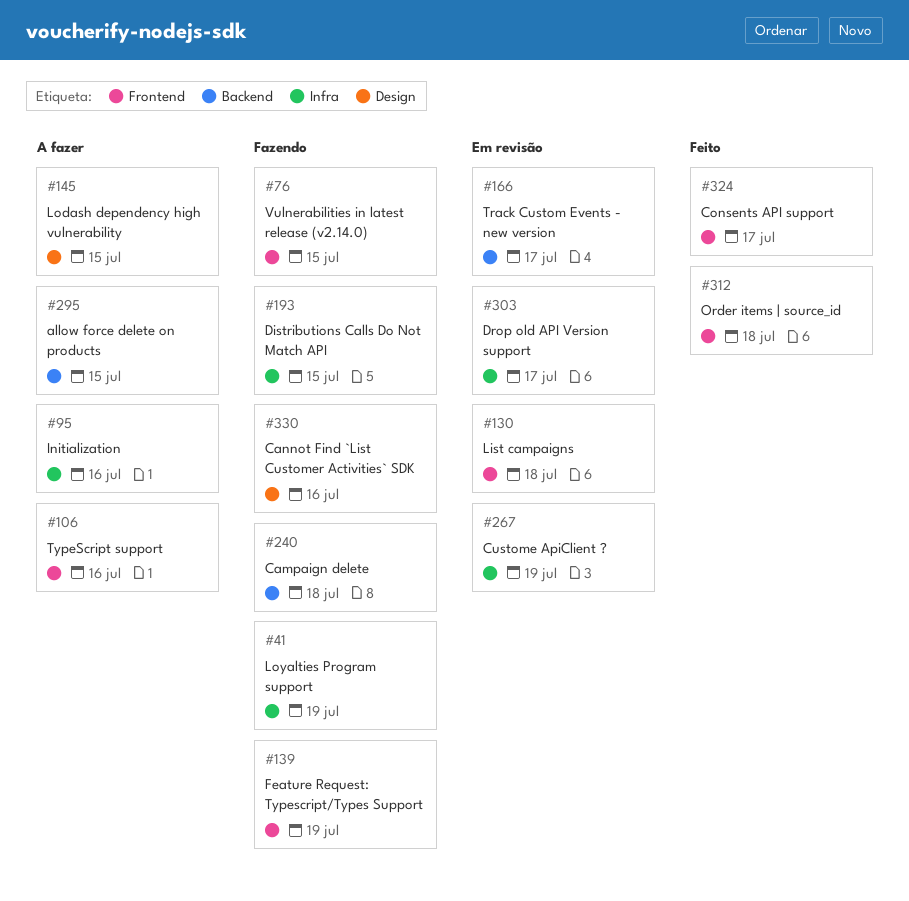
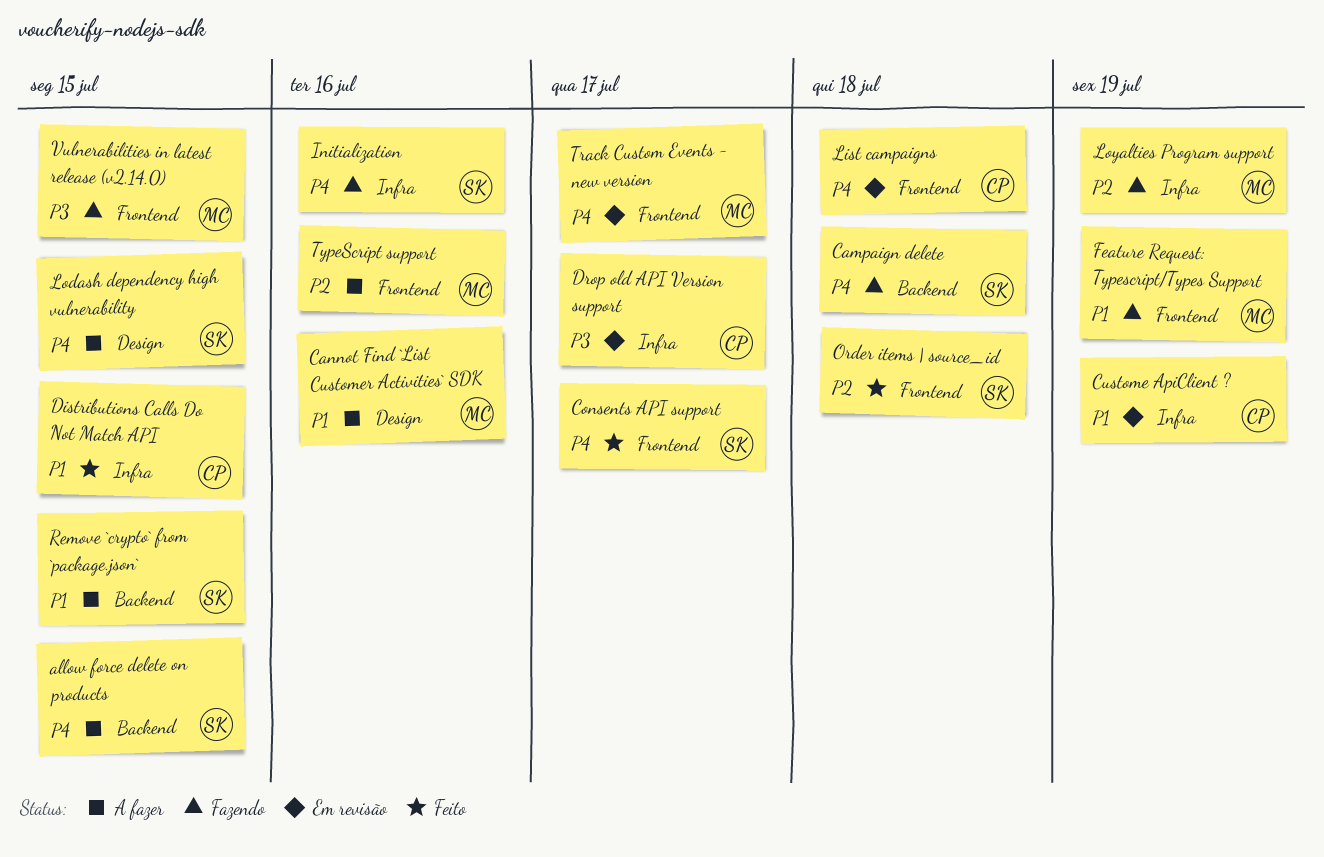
Cannot Find `List Customer Activities` SDK, status: Fazendo -> A fazer
Distributions Calls Do Not Match API, status: Fazendo -> Feito
Initialization, status: A fazer -> Fazendo
Remove `crypto` from `package.json`: none -> present
Track Custom Events - new version, label: Backend -> Frontend

